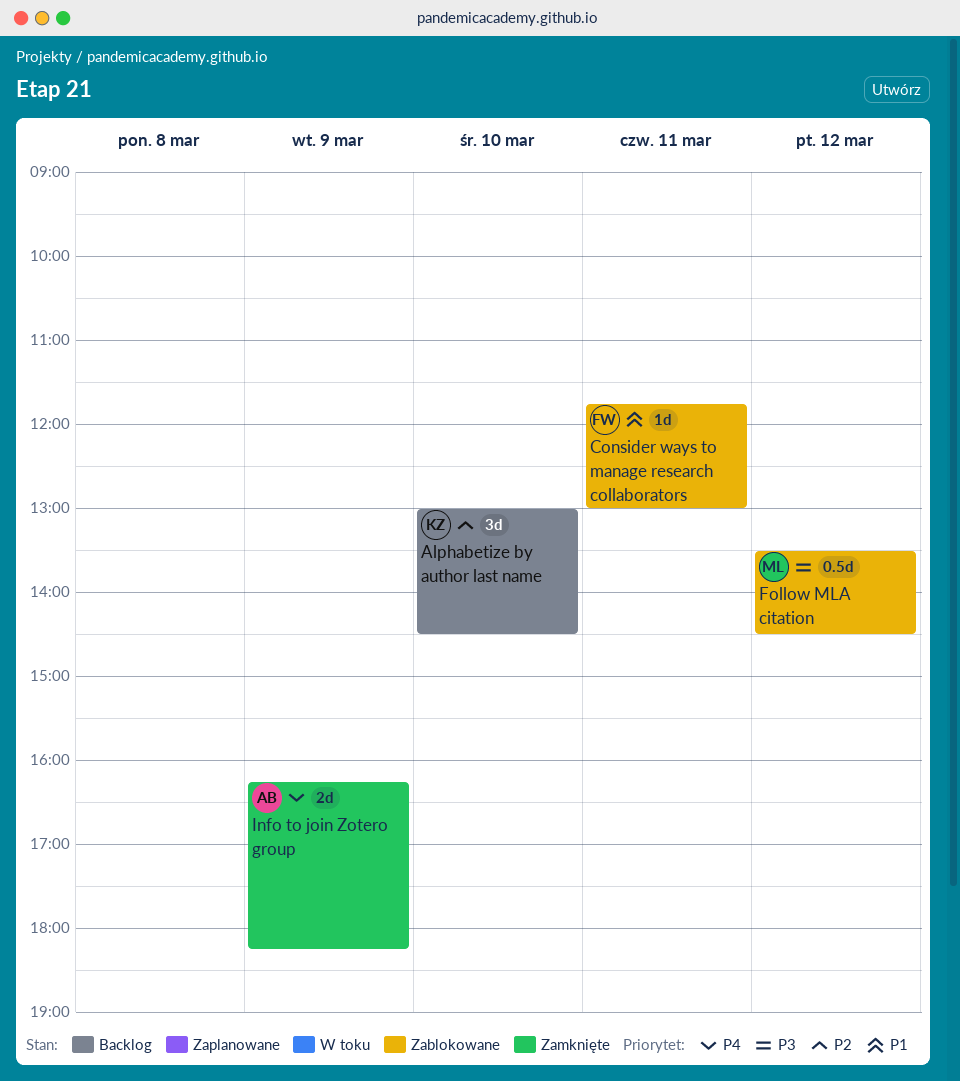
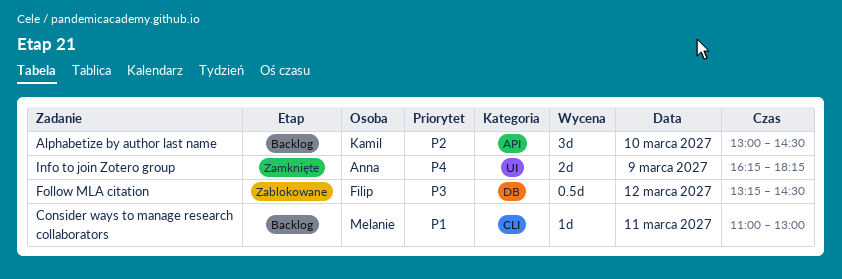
Consider ways to manage research collaborators, status: Zablokowane -> Backlog
Consider ways to manage research collaborators, owner: Filip -> Melanie
Consider ways to manage research collaborators, begins: 11:45 -> 11:00
Follow MLA citation, owner: Melanie -> Filip
Follow MLA citation, begins: 13:30 -> 13:15

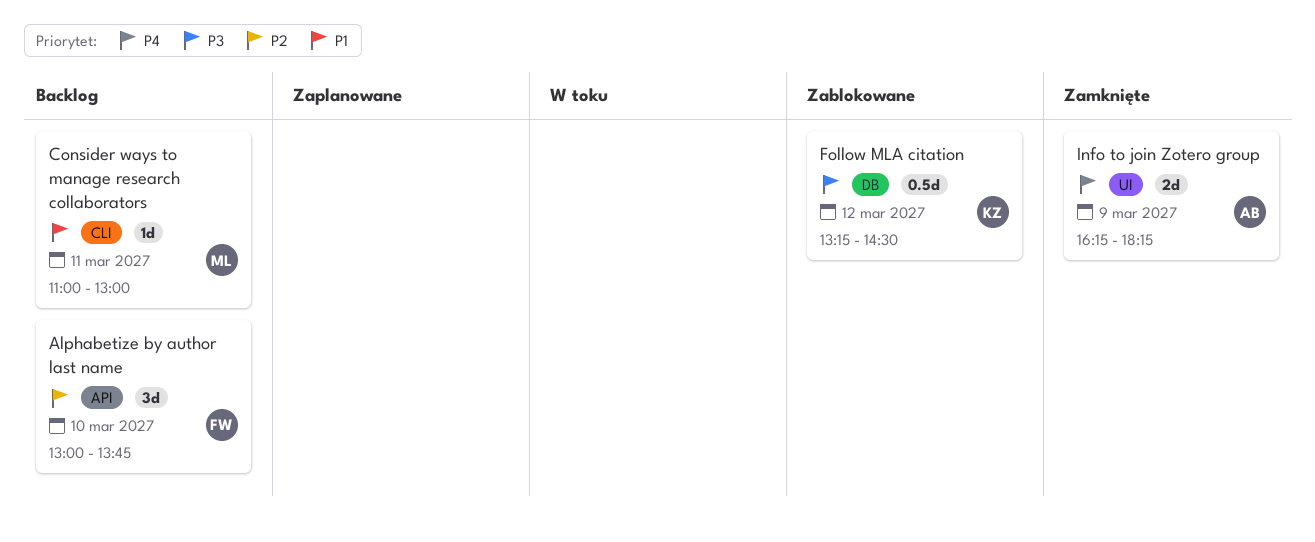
Alphabetize by author last name, owner: Kamil -> Filip
Alphabetize by author last name, ends: 14:30 -> 13:45
Follow MLA citation, owner: Filip -> Kamil

